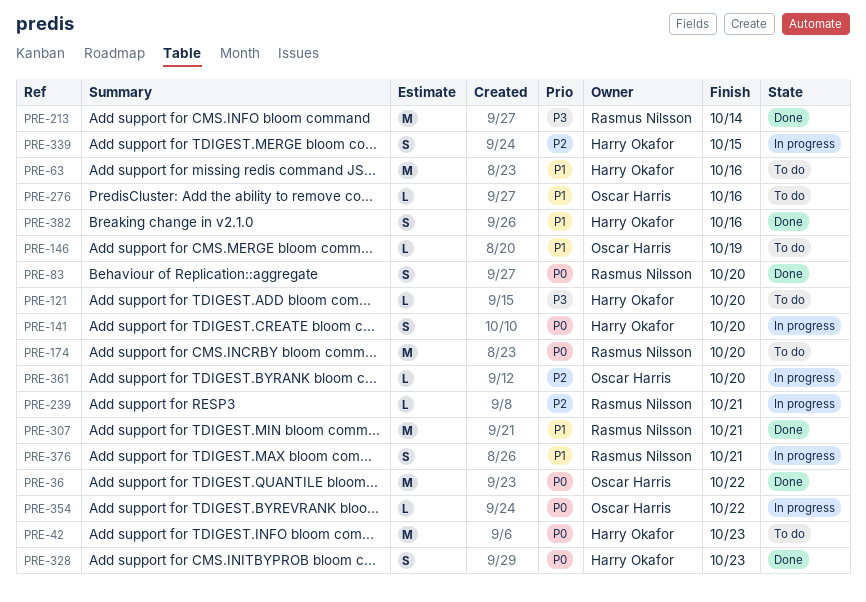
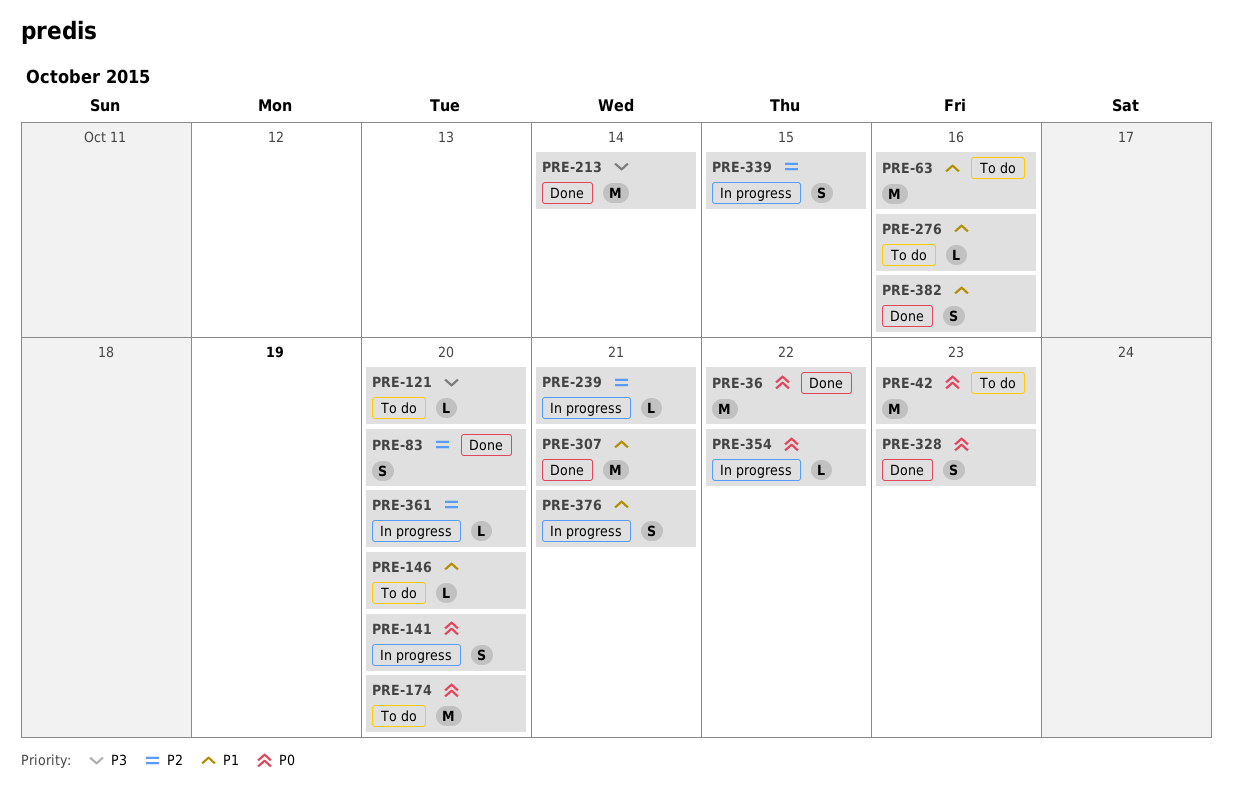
PRE-83, priority: P0 -> P2
PRE-146, due: Oct 19 -> Oct 20

